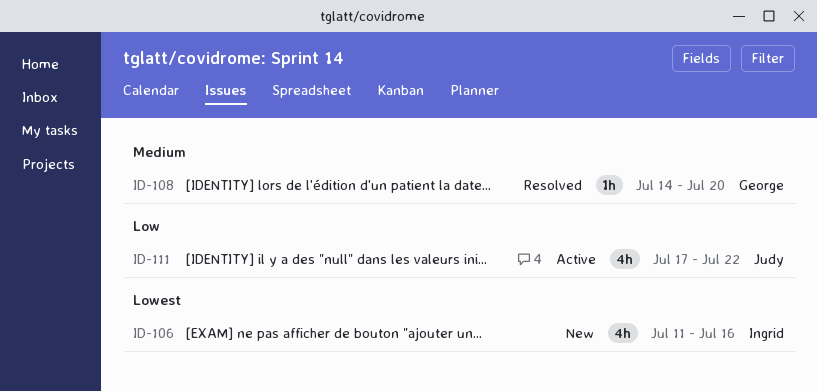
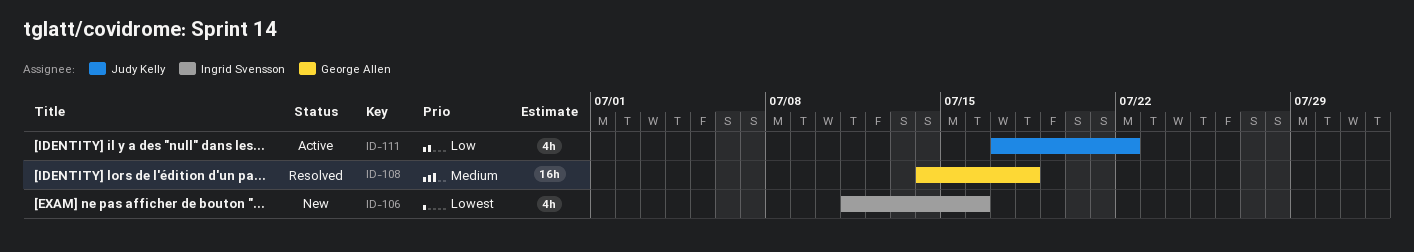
ID-108, estimate: 1h -> 16h
ID-108, due: Jul 20 -> Jul 18

